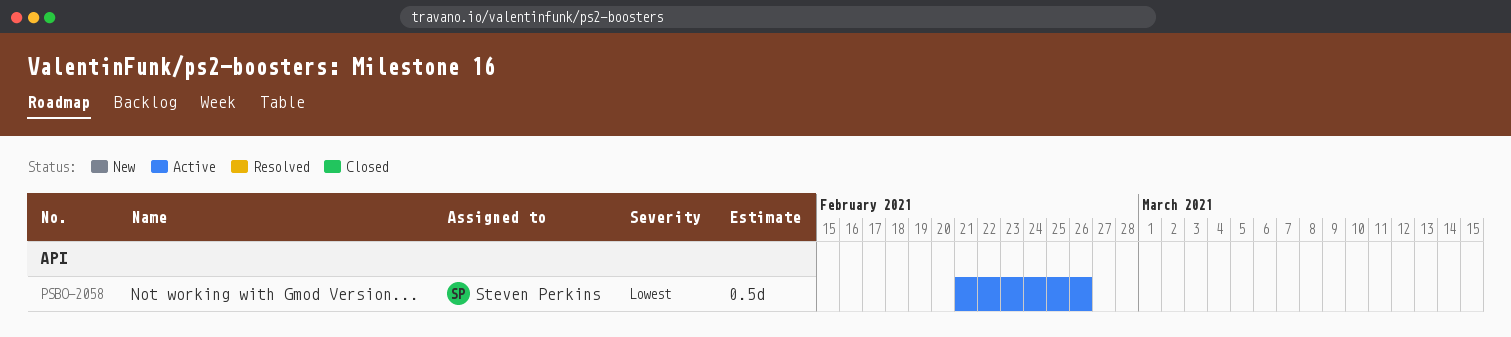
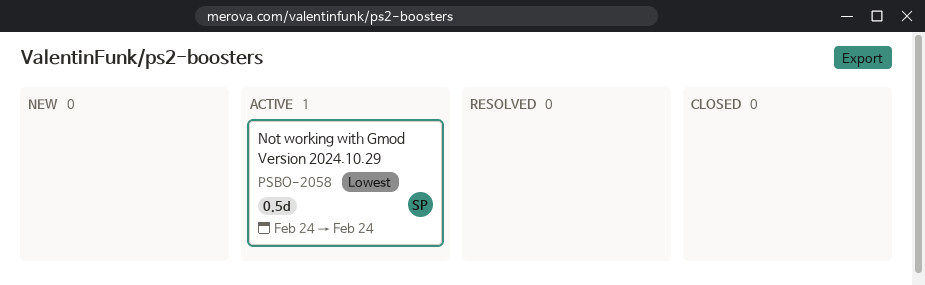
PSBO-2058, start: Feb 21 -> Feb 24
PSBO-2058, due: Feb 26 -> Feb 24

